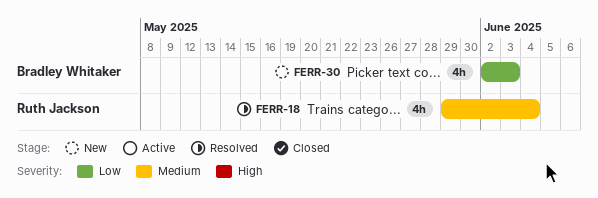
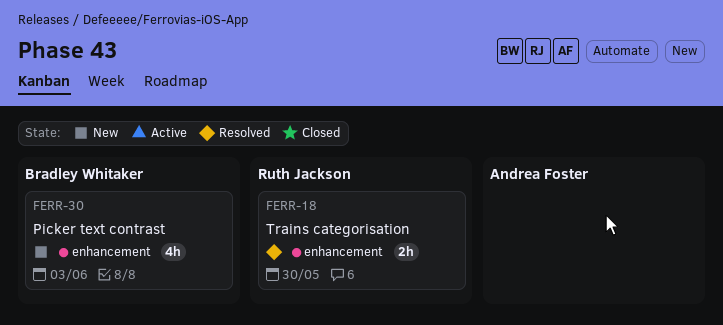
FERR-18, estimate: 4h -> 2h
FERR-18, due: Jun 4 -> May 30

